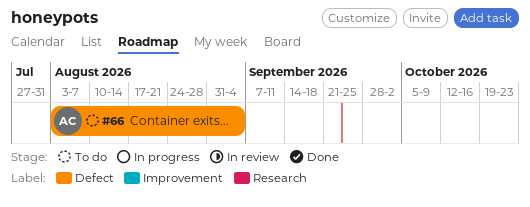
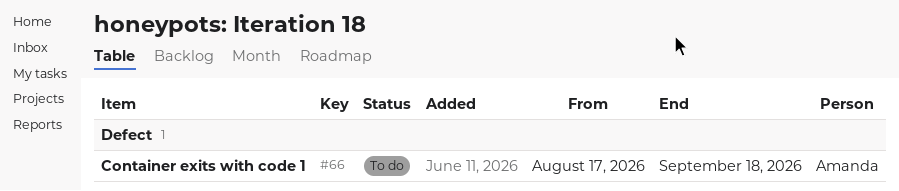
#66, start: Aug 3 -> Aug 17
#66, due: Sep 4 -> Sep 18

